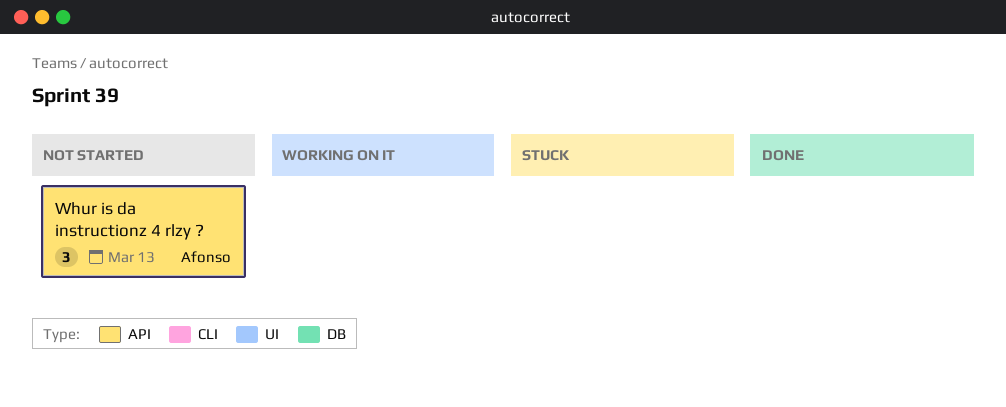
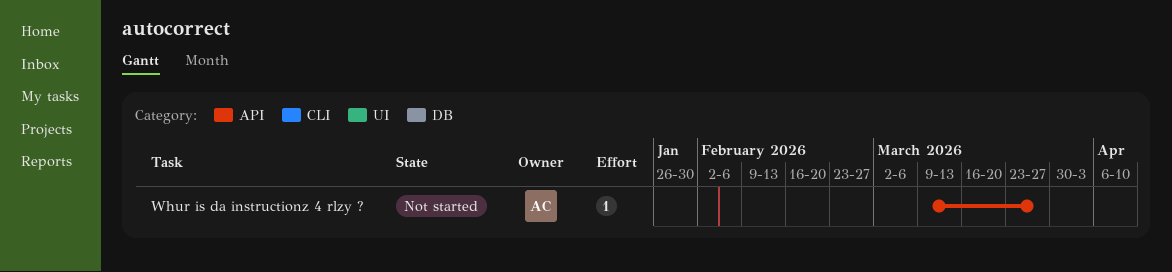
Whur is da instructionz 4 rlzy ?, estimate: 3 -> 1
Whur is da instructionz 4 rlzy ?, due: Mar 13 -> Mar 27

